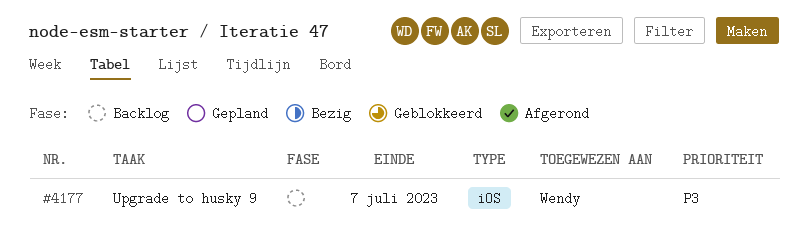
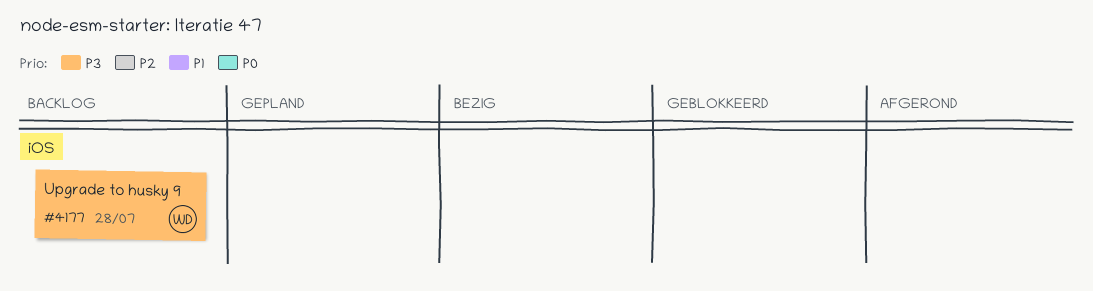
#4177, due: Jul 7 -> Jul 28

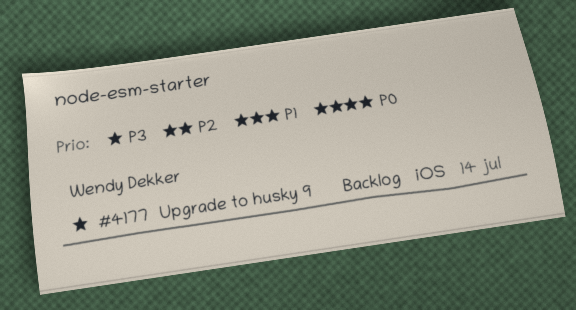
#4177, due: Jul 28 -> Jul 14

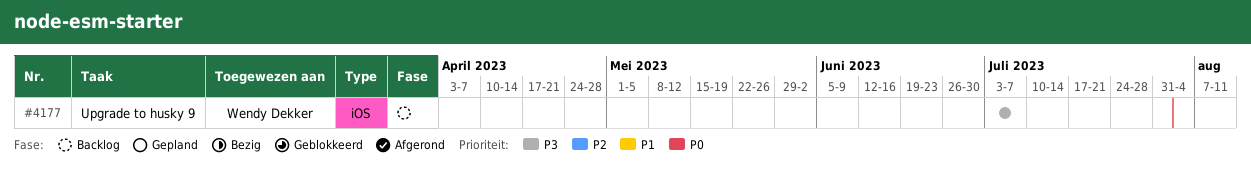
#4177, due: Jul 14 -> Jul 7

